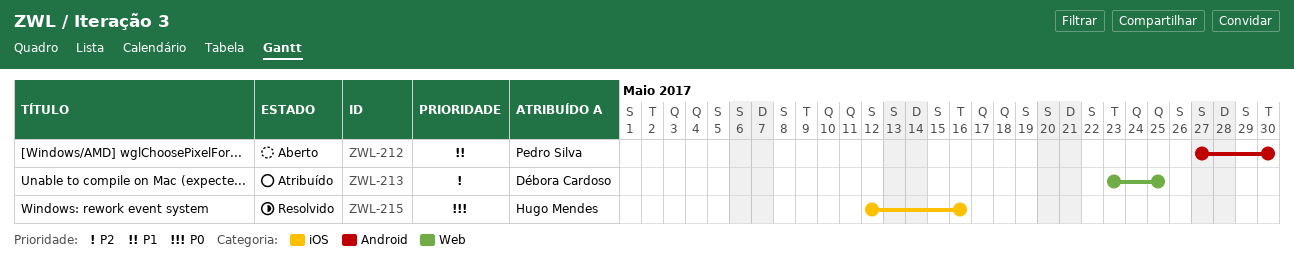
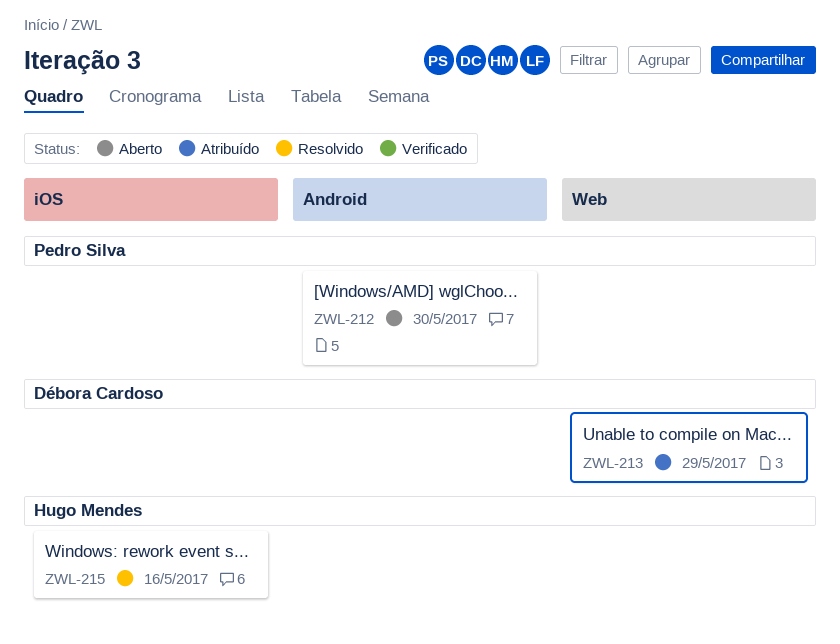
ZWL-213, due: May 25 -> May 29

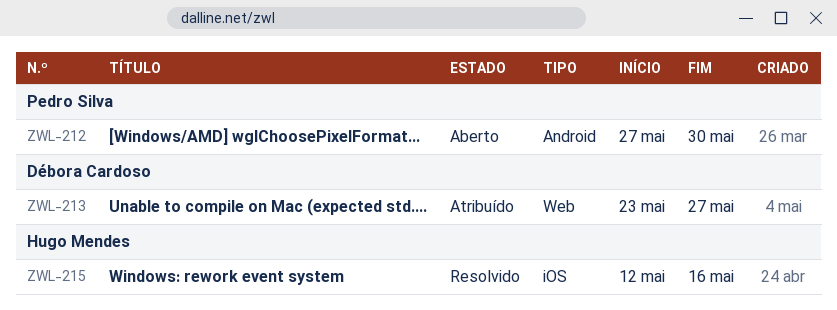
ZWL-213, due: May 29 -> May 27

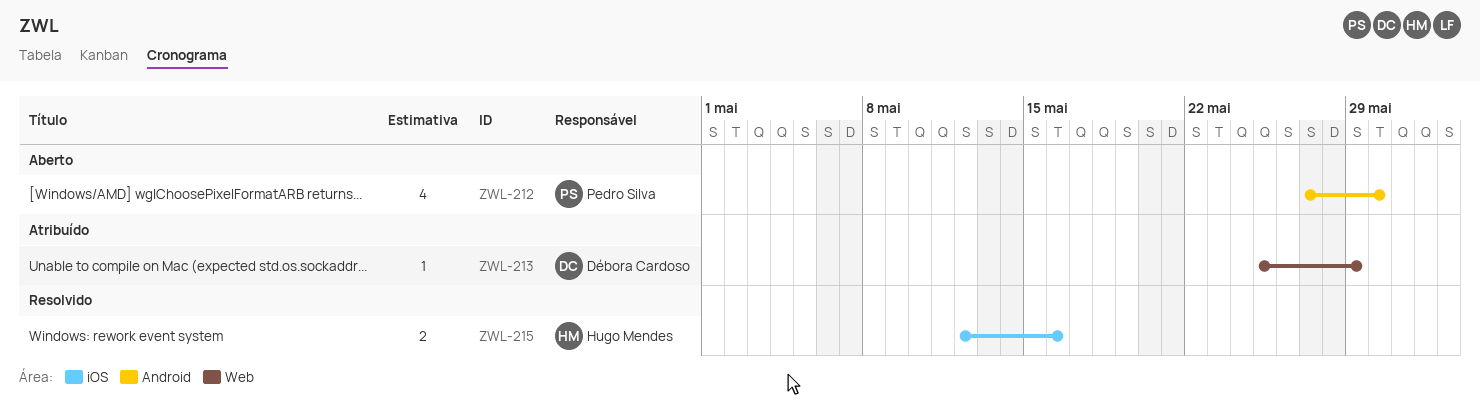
ZWL-213, start: May 23 -> May 25
ZWL-213, due: May 27 -> May 29

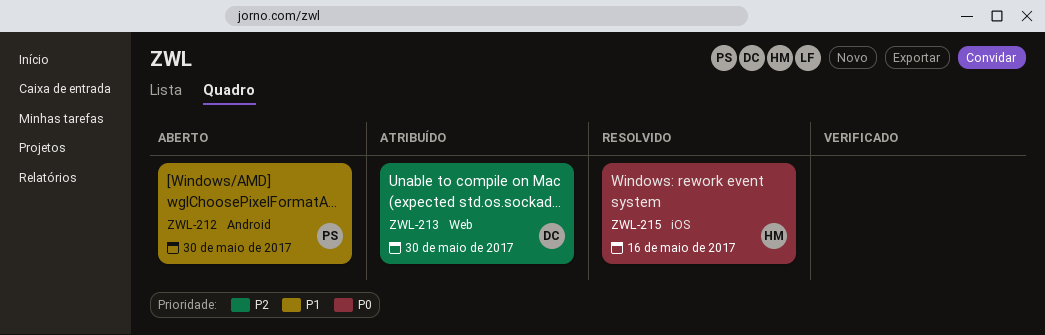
ZWL-213, due: May 29 -> May 30

